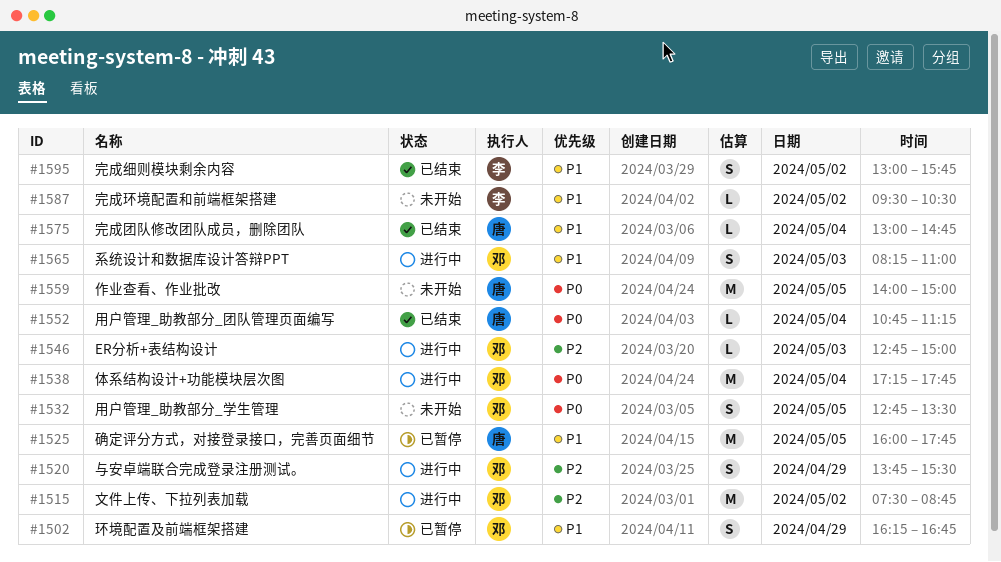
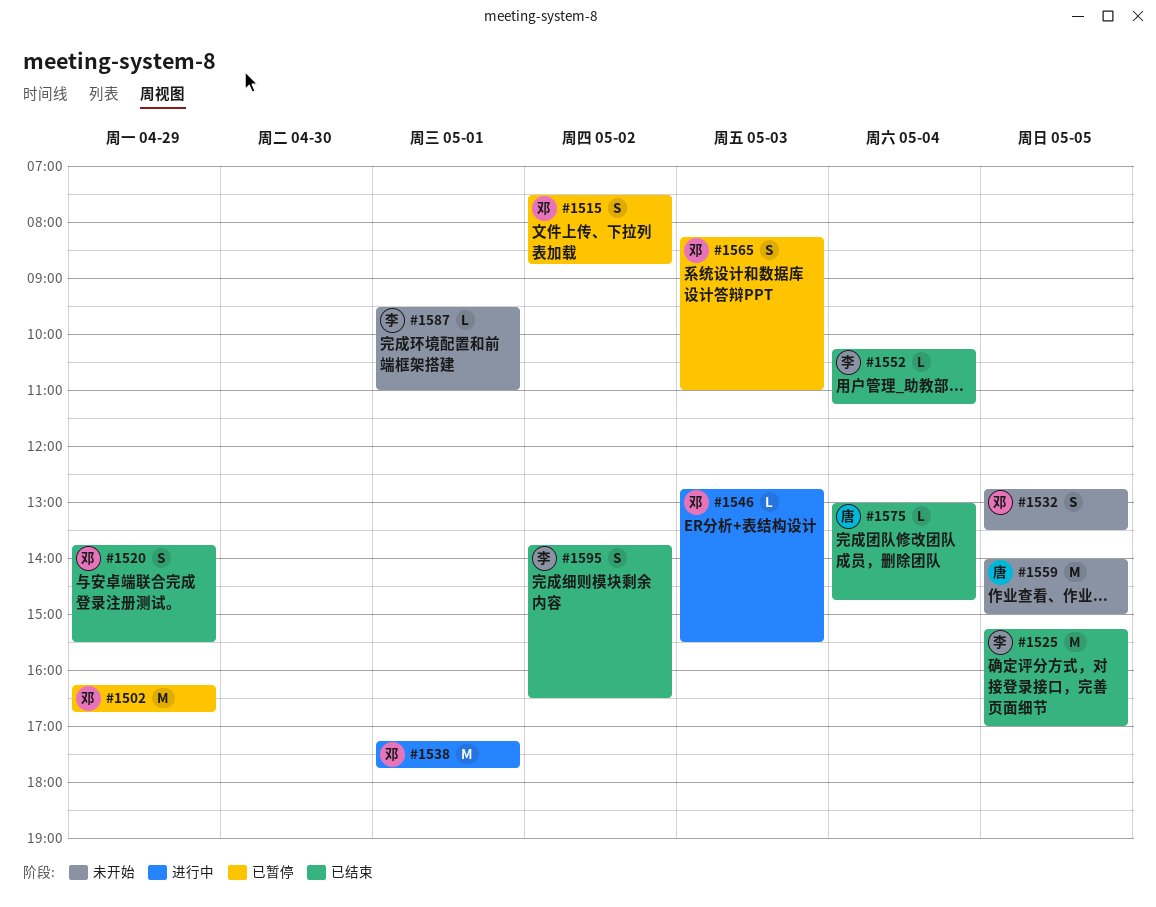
#1502, estimate: S -> M
#1515, status: 进行中 -> 已暂停
#1515, estimate: M -> S
#1520, status: 进行中 -> 已结束
#1525, status: 已暂停 -> 已结束
#1525, owner: 唐 -> 李
#1525, begins: 16:00 -> 15:15
#1525, ends: 17:45 -> 17:00
#1538, day: May 4 -> May 1
#1546, ends: 15:00 -> 15:30
#1552, owner: 唐 -> 李
#1552, begins: 10:45 -> 10:15
#1565, status: 进行中 -> 已暂停
#1587, day: May 2 -> May 1
#1587, ends: 10:30 -> 11:00
#1595, begins: 13:00 -> 13:45
#1595, ends: 15:45 -> 16:30

